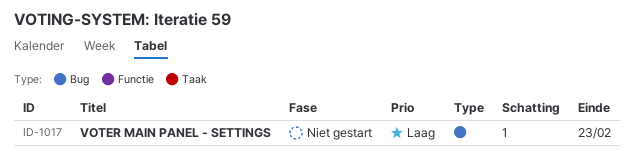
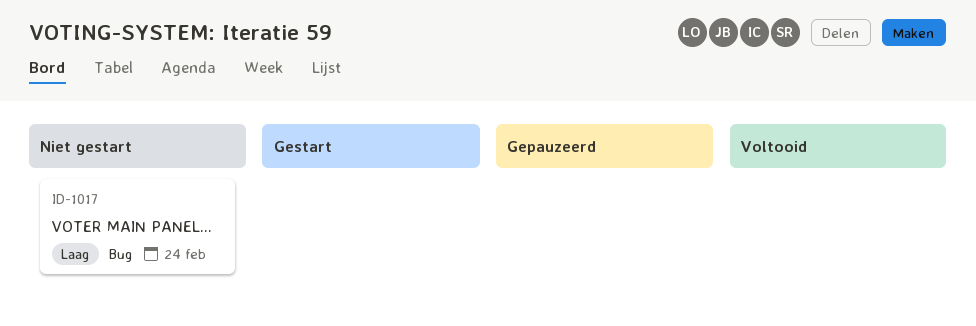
ID-1017, due: Feb 23 -> Feb 24

